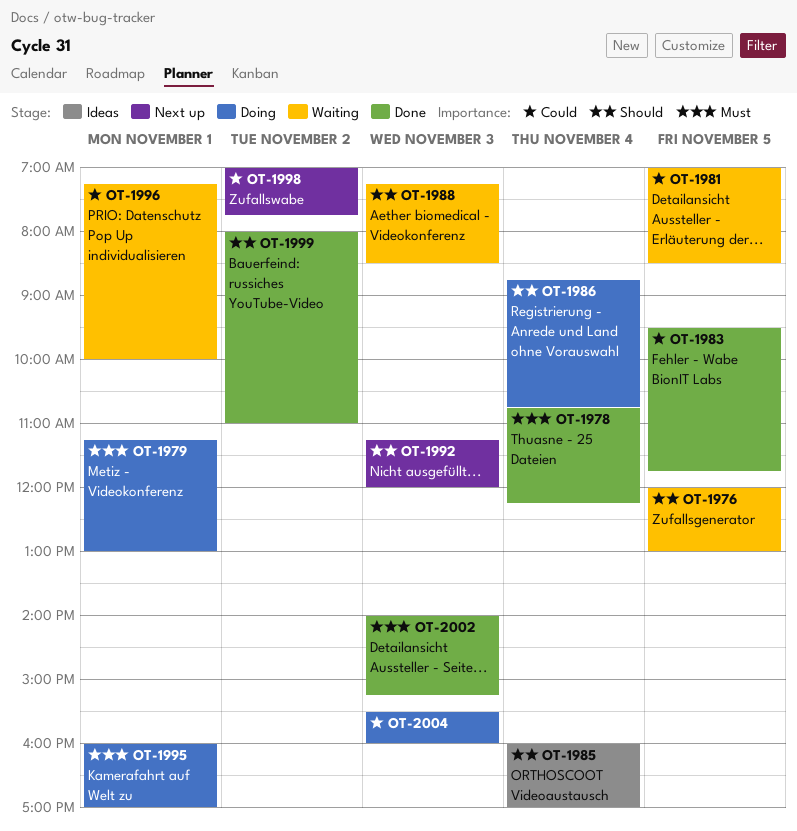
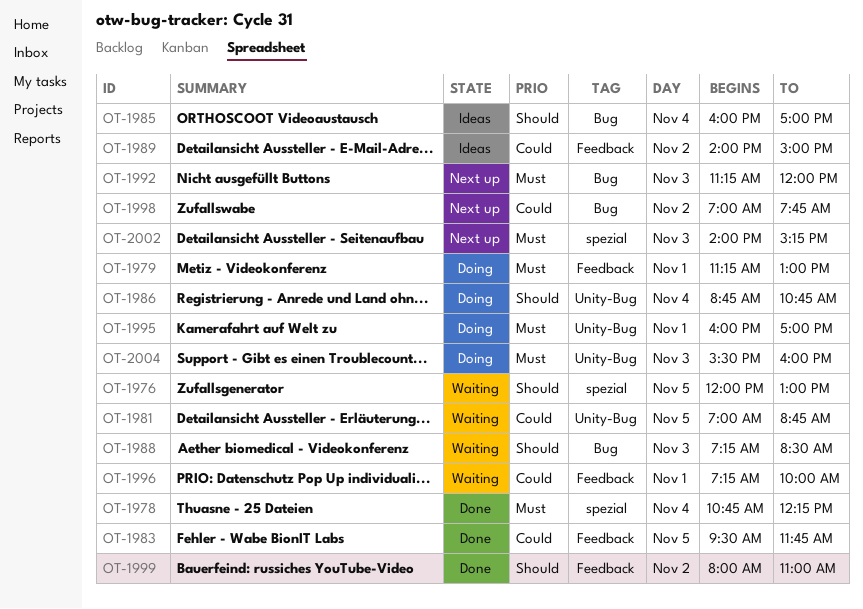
OT-1981, ends: 08:30 -> 08:45
OT-1989: none -> present
OT-1992, priority: Should -> Must
OT-2002, status: Done -> Next up
OT-2004, priority: Could -> Must

